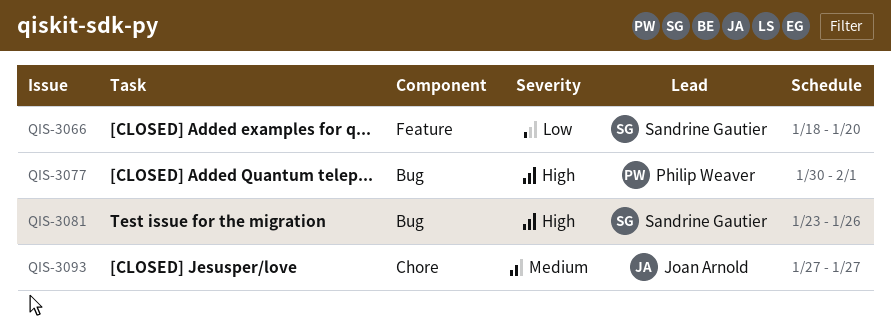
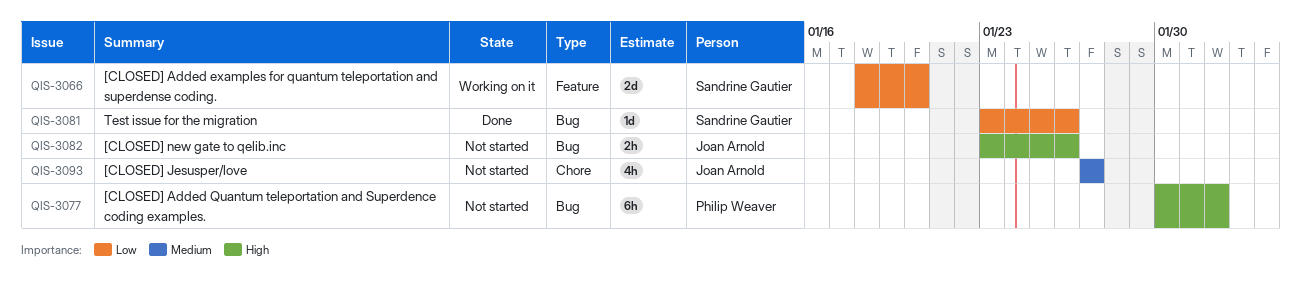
QIS-3081, priority: High -> Low
QIS-3082: none -> present

